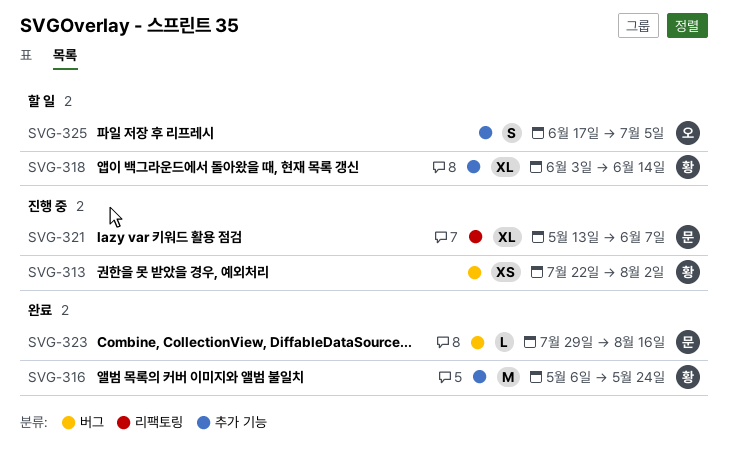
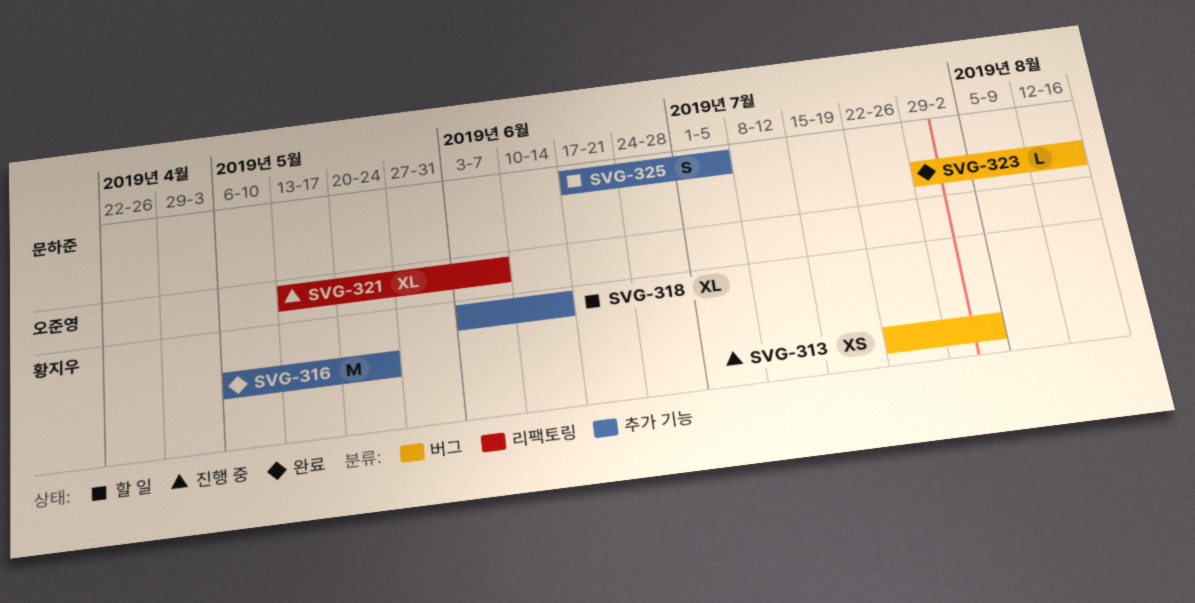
SVG-321, owner: 문하준 -> 오준영
SVG-325, owner: 오준영 -> 문하준

